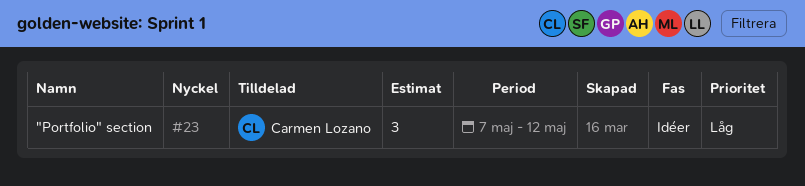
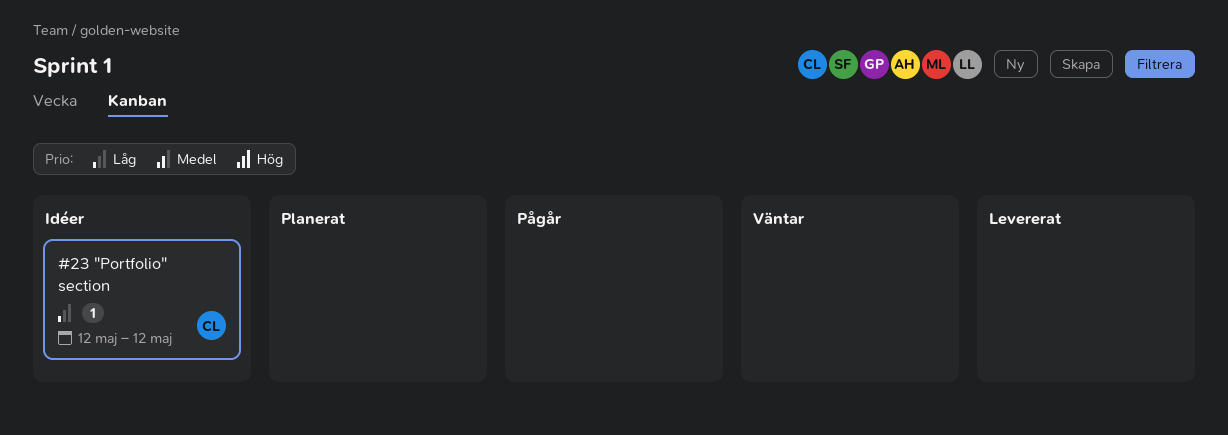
#23, estimate: 3 -> 1
#23, start: May 7 -> May 12

